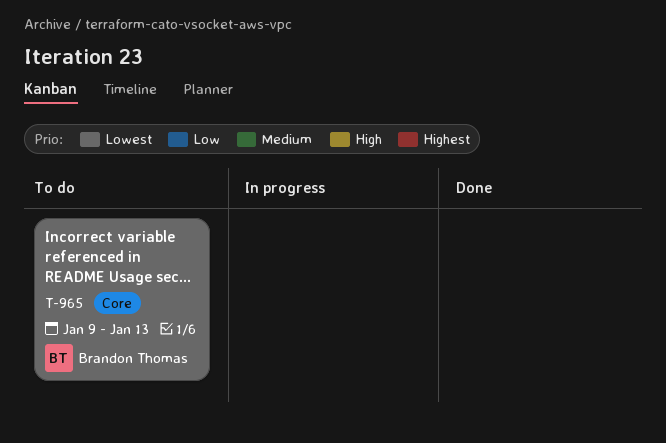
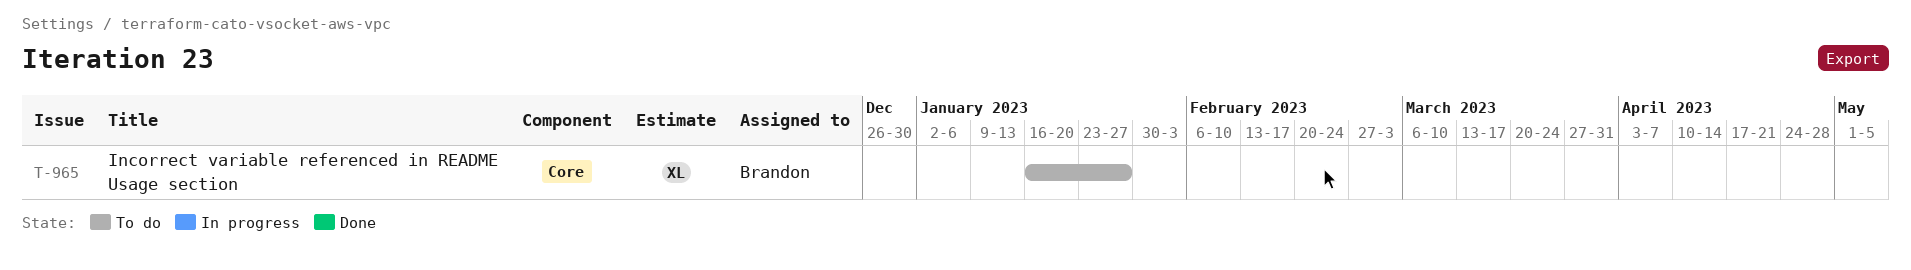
T-965, start: Jan 9 -> Jan 16
T-965, due: Jan 13 -> Jan 27

